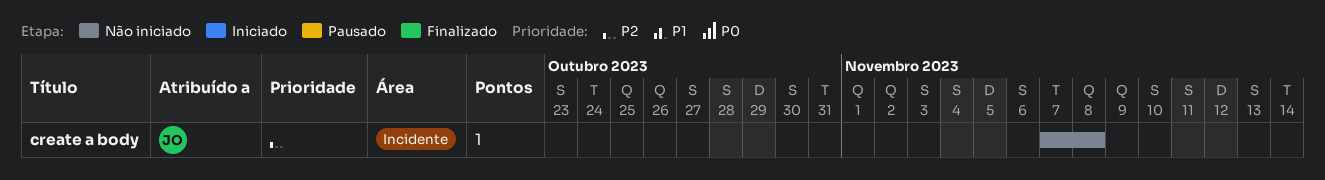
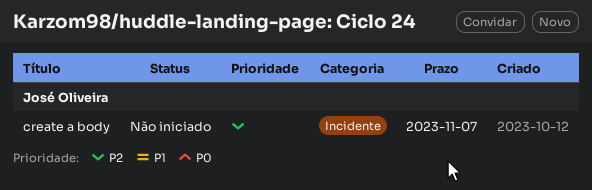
create a body, due: Nov 8 -> Nov 7

